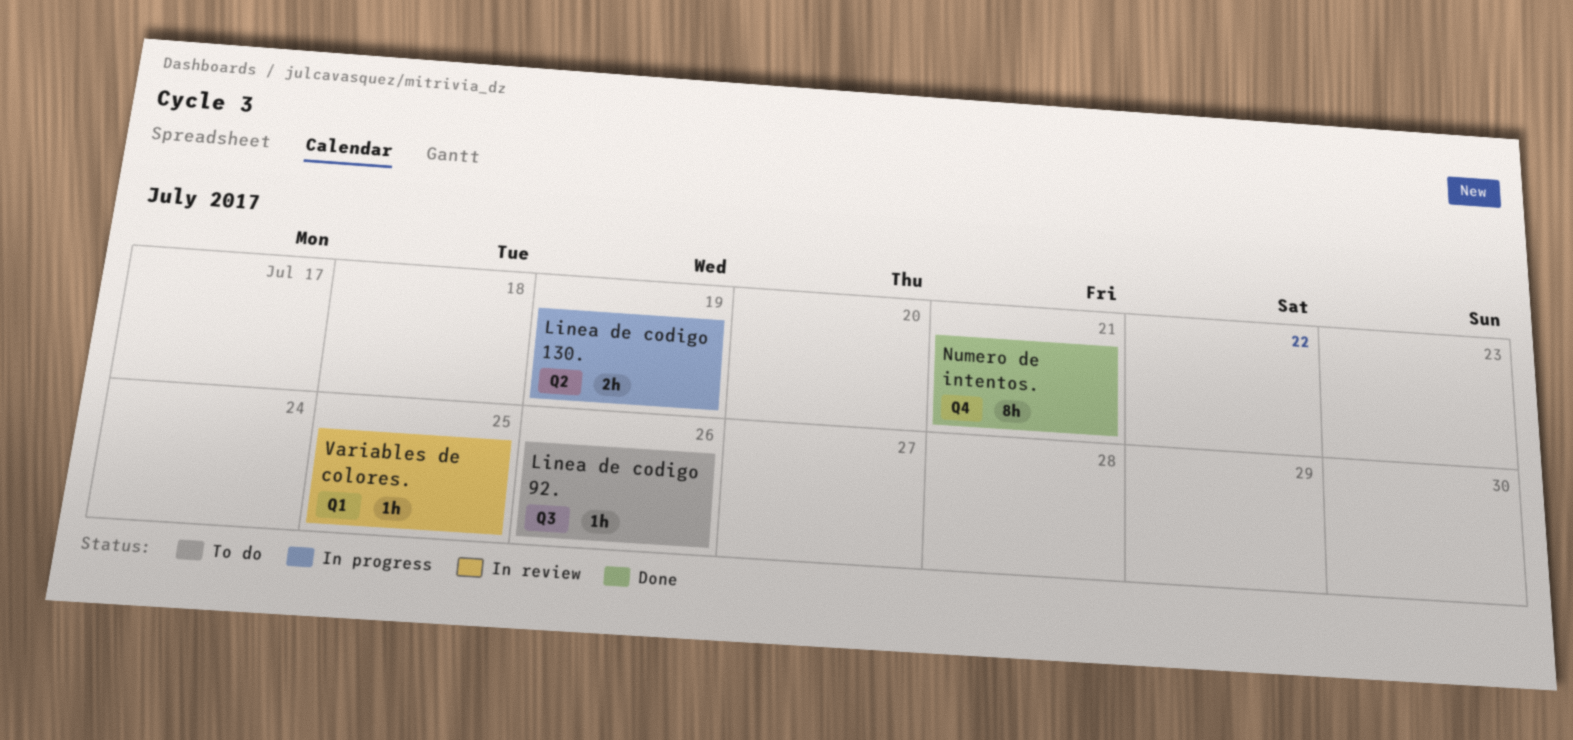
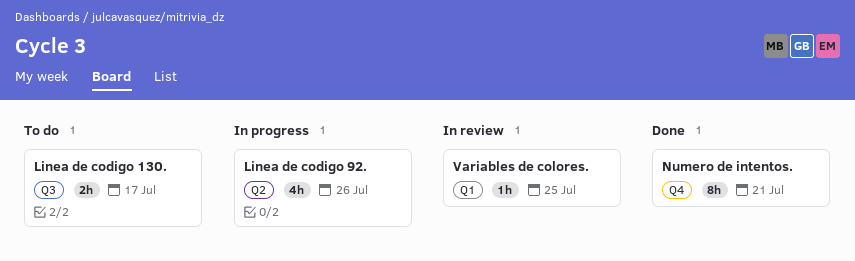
Linea de codigo 130., status: In progress -> To do
Linea de codigo 130., label: Q2 -> Q3
Linea de codigo 130., due: Jul 19 -> Jul 17
Linea de codigo 92., status: To do -> In progress
Linea de codigo 92., label: Q3 -> Q2
Linea de codigo 92., estimate: 1h -> 4h

